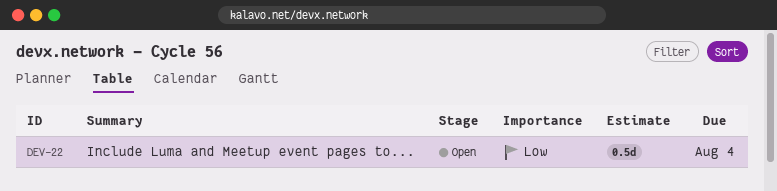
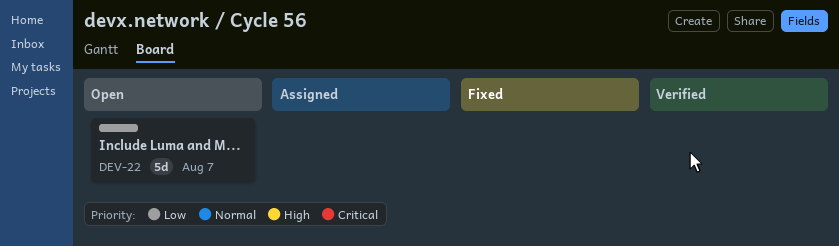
DEV-22, estimate: 0.5d -> 5d
DEV-22, due: Aug 4 -> Aug 7

